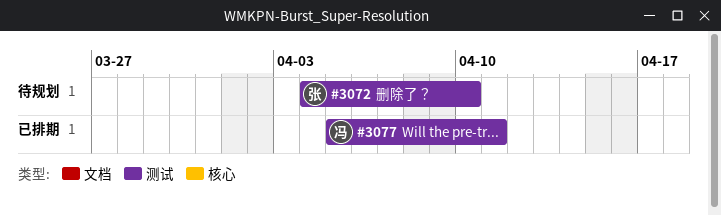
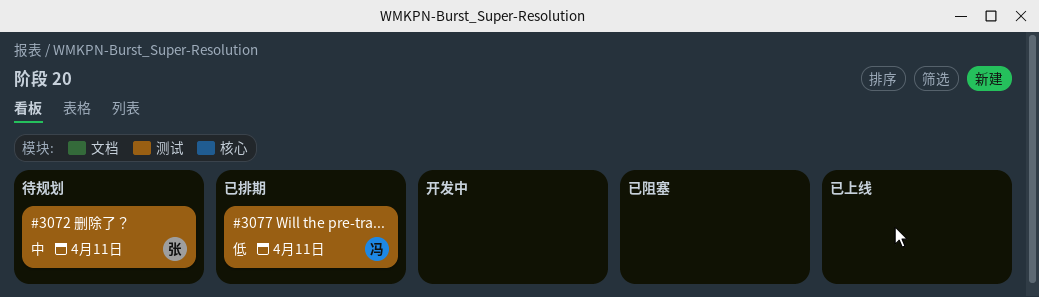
#3072, due: Apr 10 -> Apr 11

